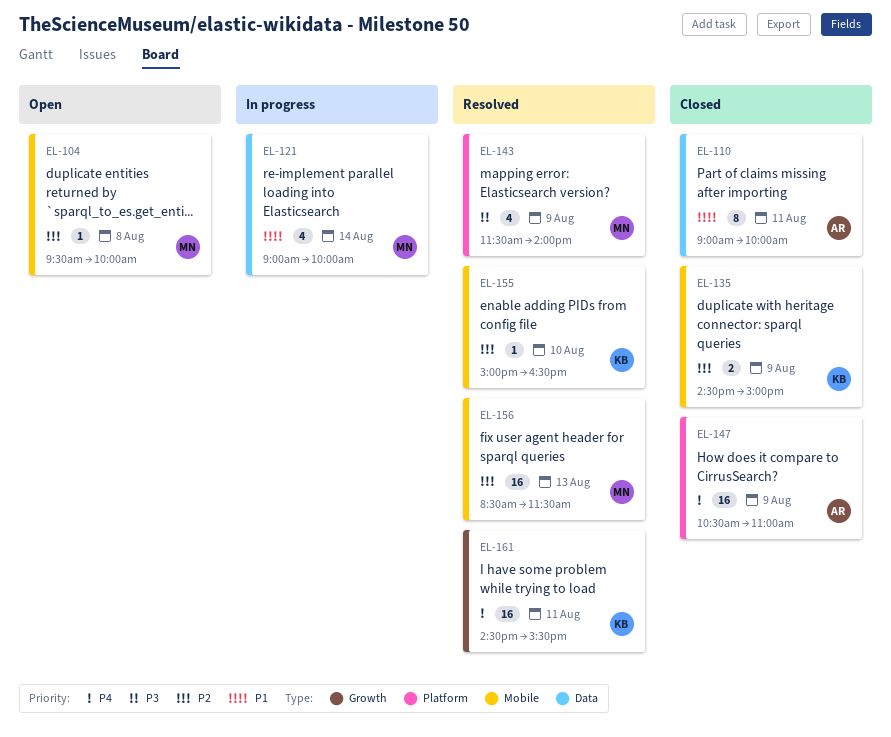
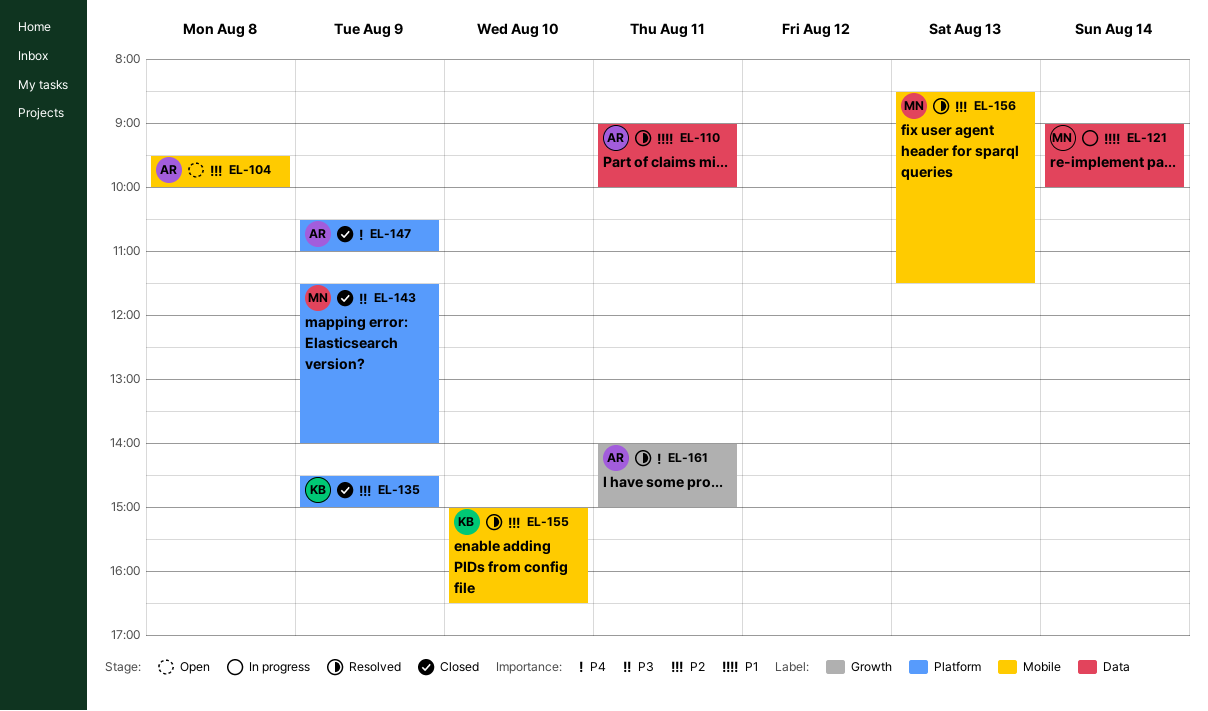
EL-104, owner: MN -> AR
EL-110, status: Closed -> Resolved
EL-135, label: Mobile -> Platform
EL-143, status: Resolved -> Closed
EL-161, owner: KB -> AR
EL-161, begins: 14:30 -> 14:00
EL-161, ends: 15:30 -> 15:00

